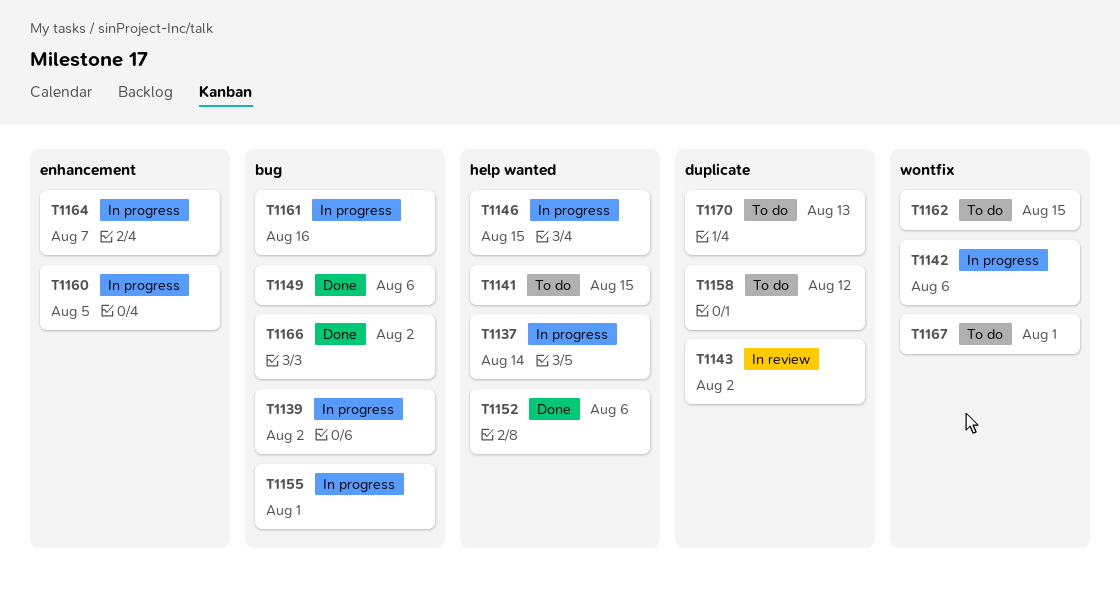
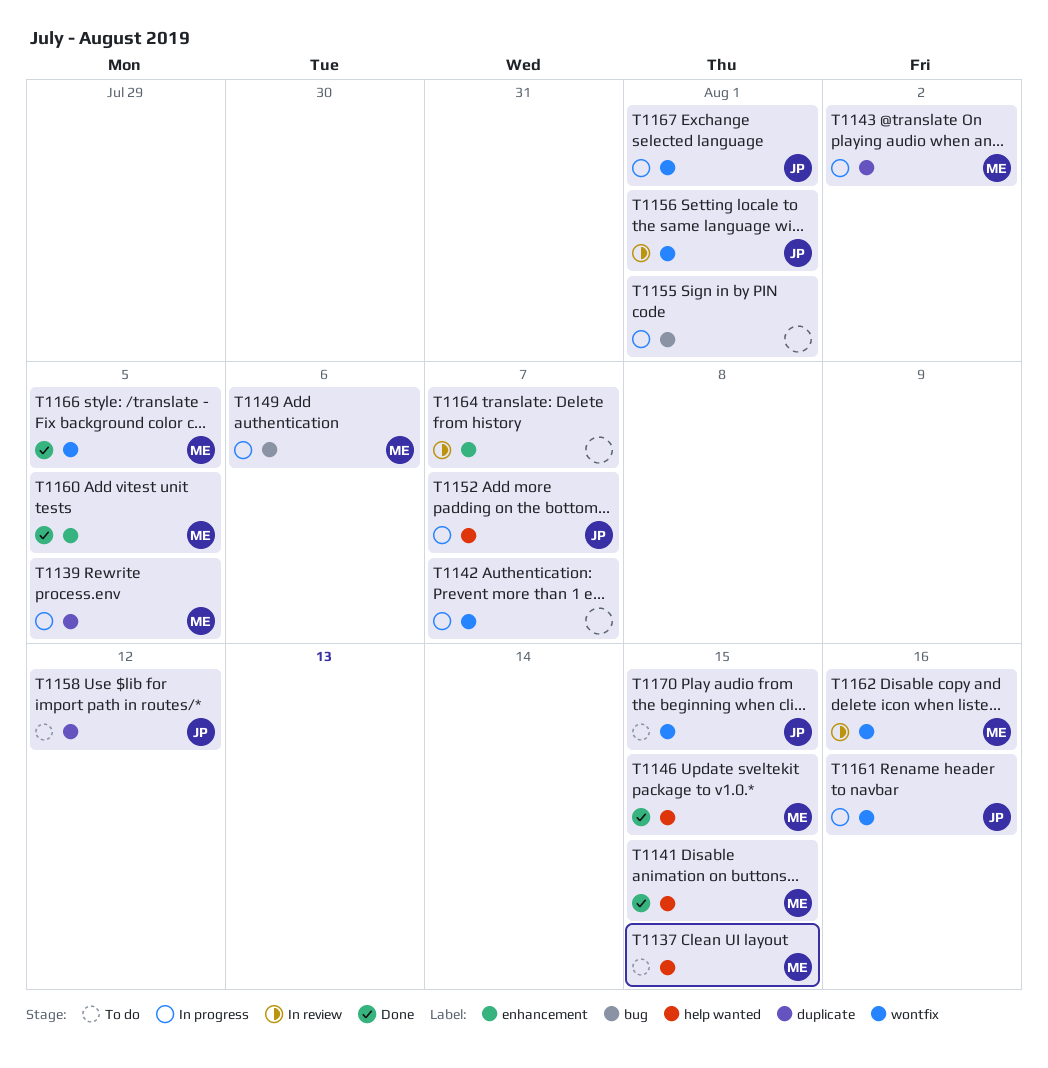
T1137, status: In progress -> To do
T1137, due: Aug 14 -> Aug 15
T1139, label: bug -> duplicate
T1139, due: Aug 2 -> Aug 5
T1141, status: To do -> Done
T1142, due: Aug 6 -> Aug 7
T1143, status: In review -> In progress
T1146, status: In progress -> Done
T1149, status: Done -> In progress
T1152, status: Done -> In progress
T1152, due: Aug 6 -> Aug 7
T1156: none -> present
T1160, status: In progress -> Done
T1161, label: bug -> wontfix
T1162, status: To do -> In review
T1162, due: Aug 15 -> Aug 16
T1164, status: In progress -> In review
T1166, label: bug -> wontfix
T1166, due: Aug 2 -> Aug 5
T1167, status: To do -> In progress
T1170, label: duplicate -> wontfix
T1170, due: Aug 13 -> Aug 15

